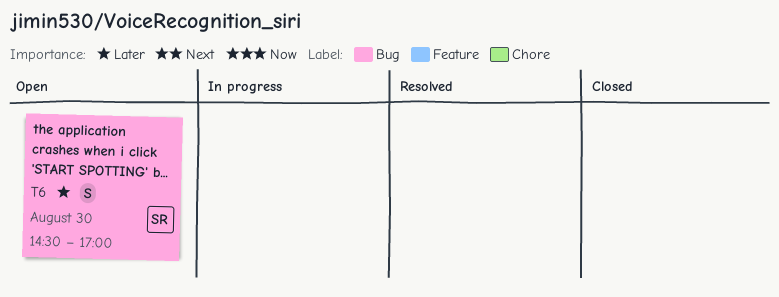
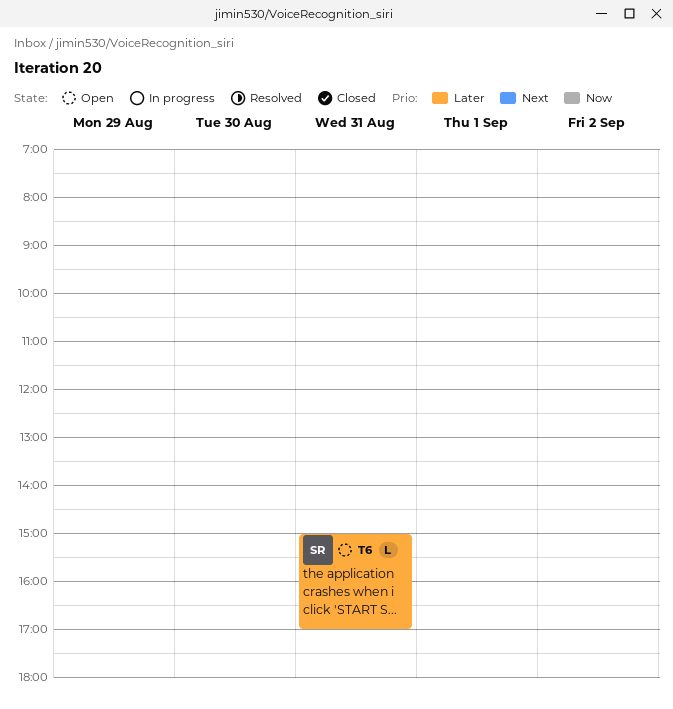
T6, estimate: S -> L
T6, day: Aug 30 -> Aug 31
T6, begins: 14:30 -> 15:00

